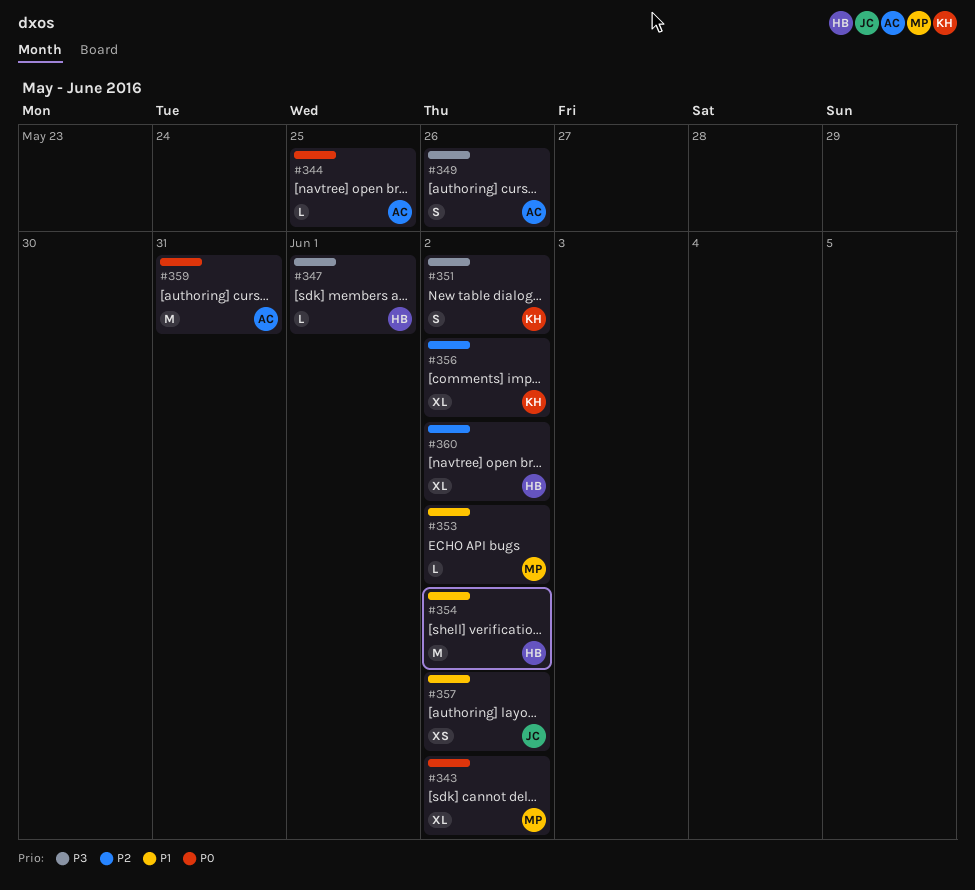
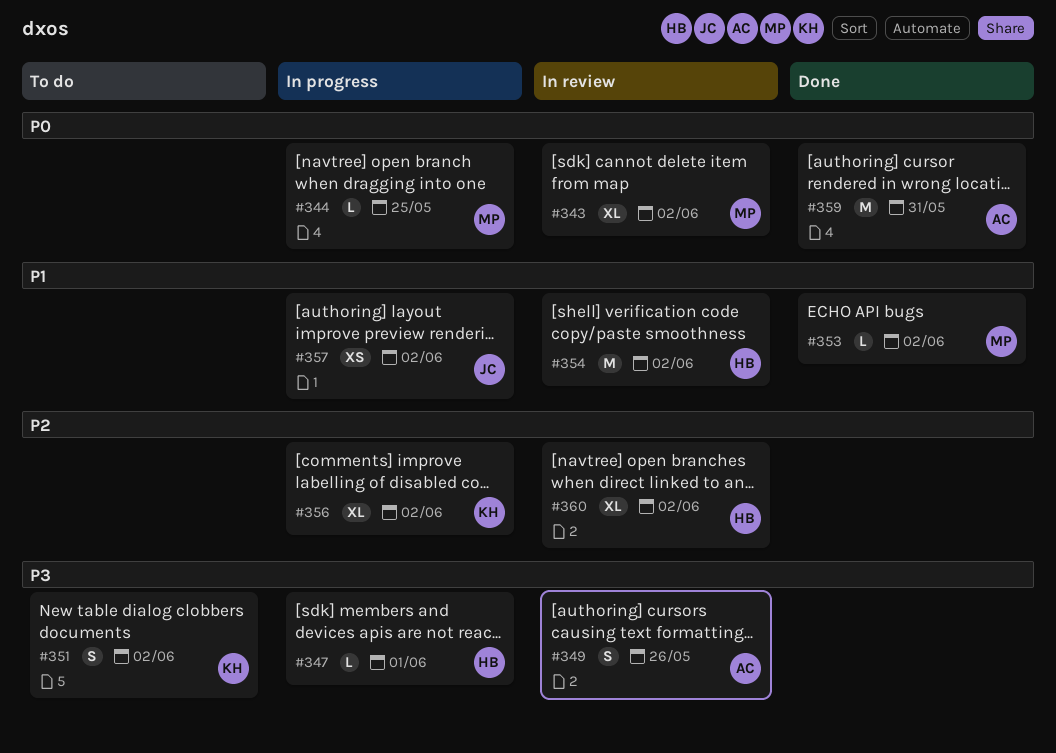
#344, owner: AC -> MP

